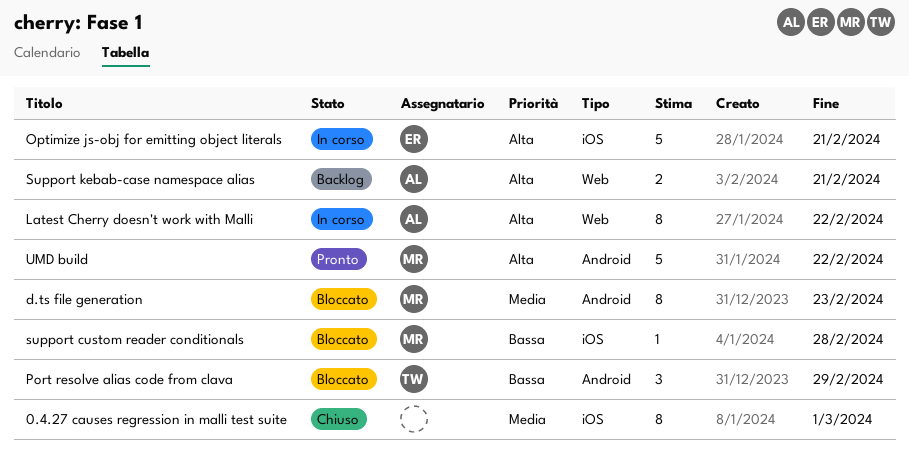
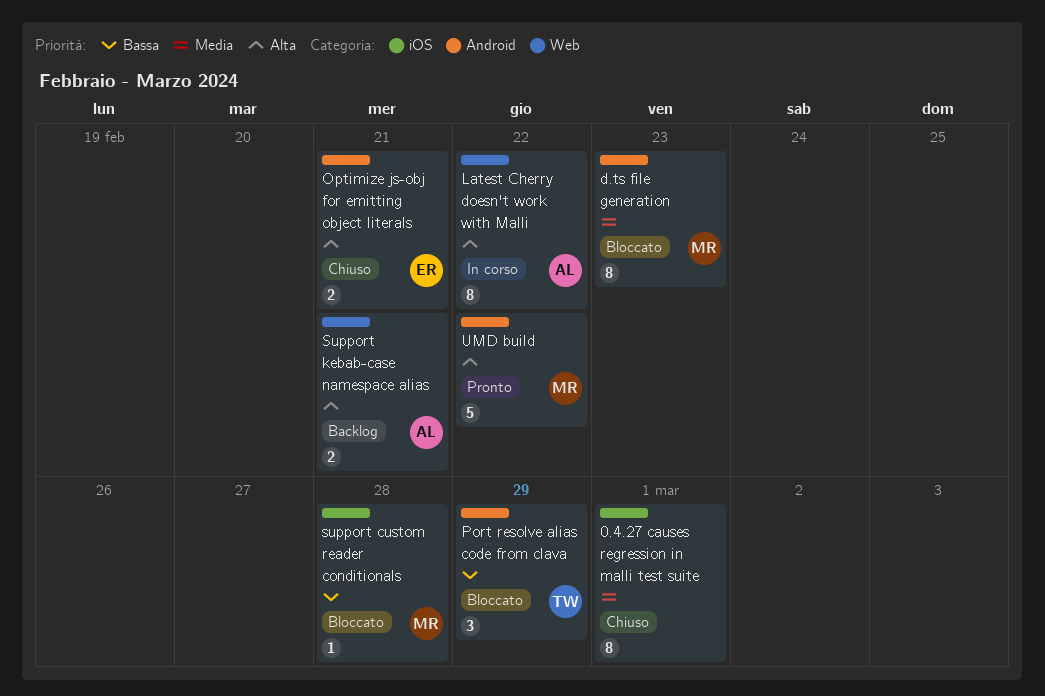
Optimize js-obj for emitting object literals, status: In corso -> Chiuso
Optimize js-obj for emitting object literals, label: iOS -> Android
Optimize js-obj for emitting object literals, estimate: 5 -> 2

